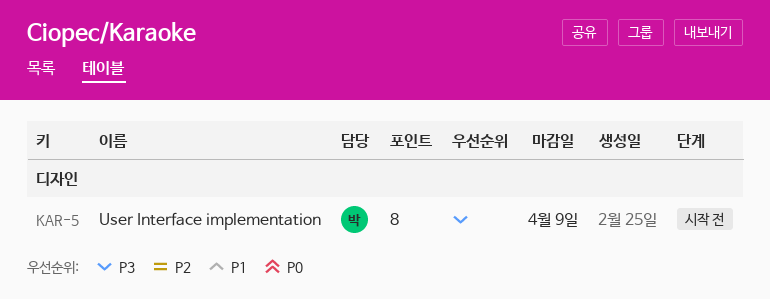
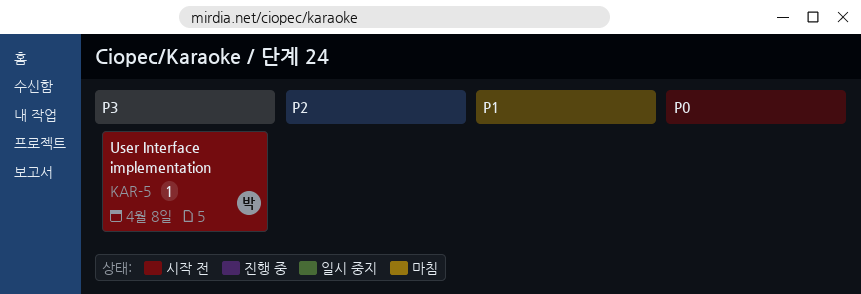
KAR-5, estimate: 8 -> 1
KAR-5, due: Apr 9 -> Apr 8

